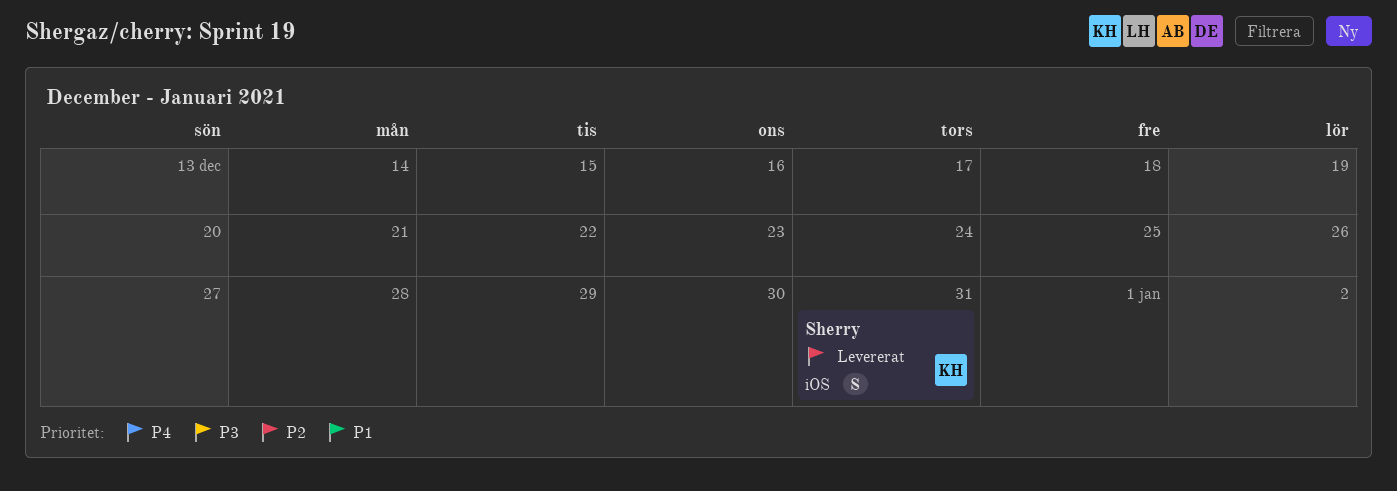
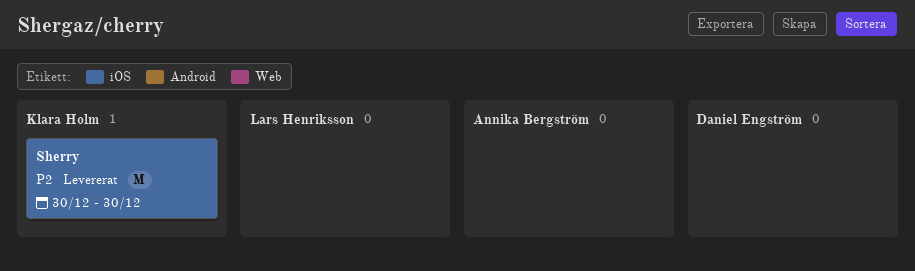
Sherry, estimate: S -> M
Sherry, due: Dec 31 -> Dec 30

